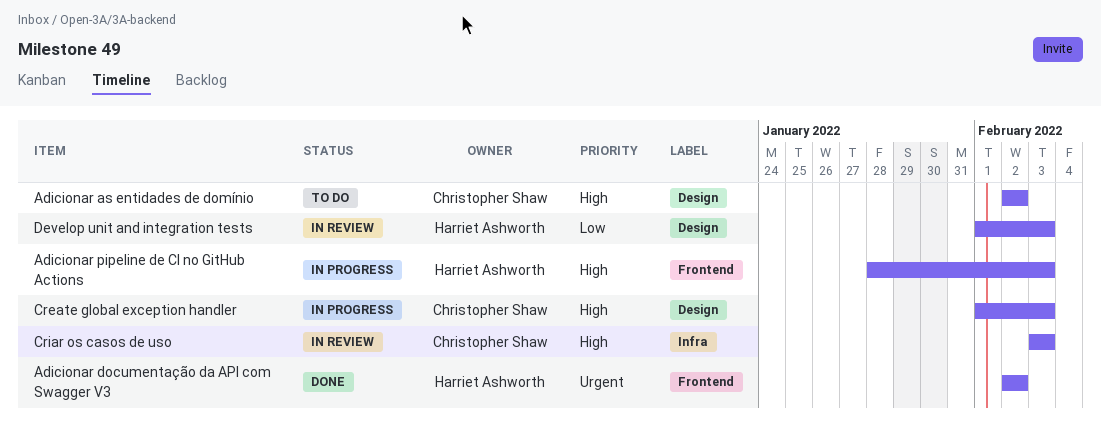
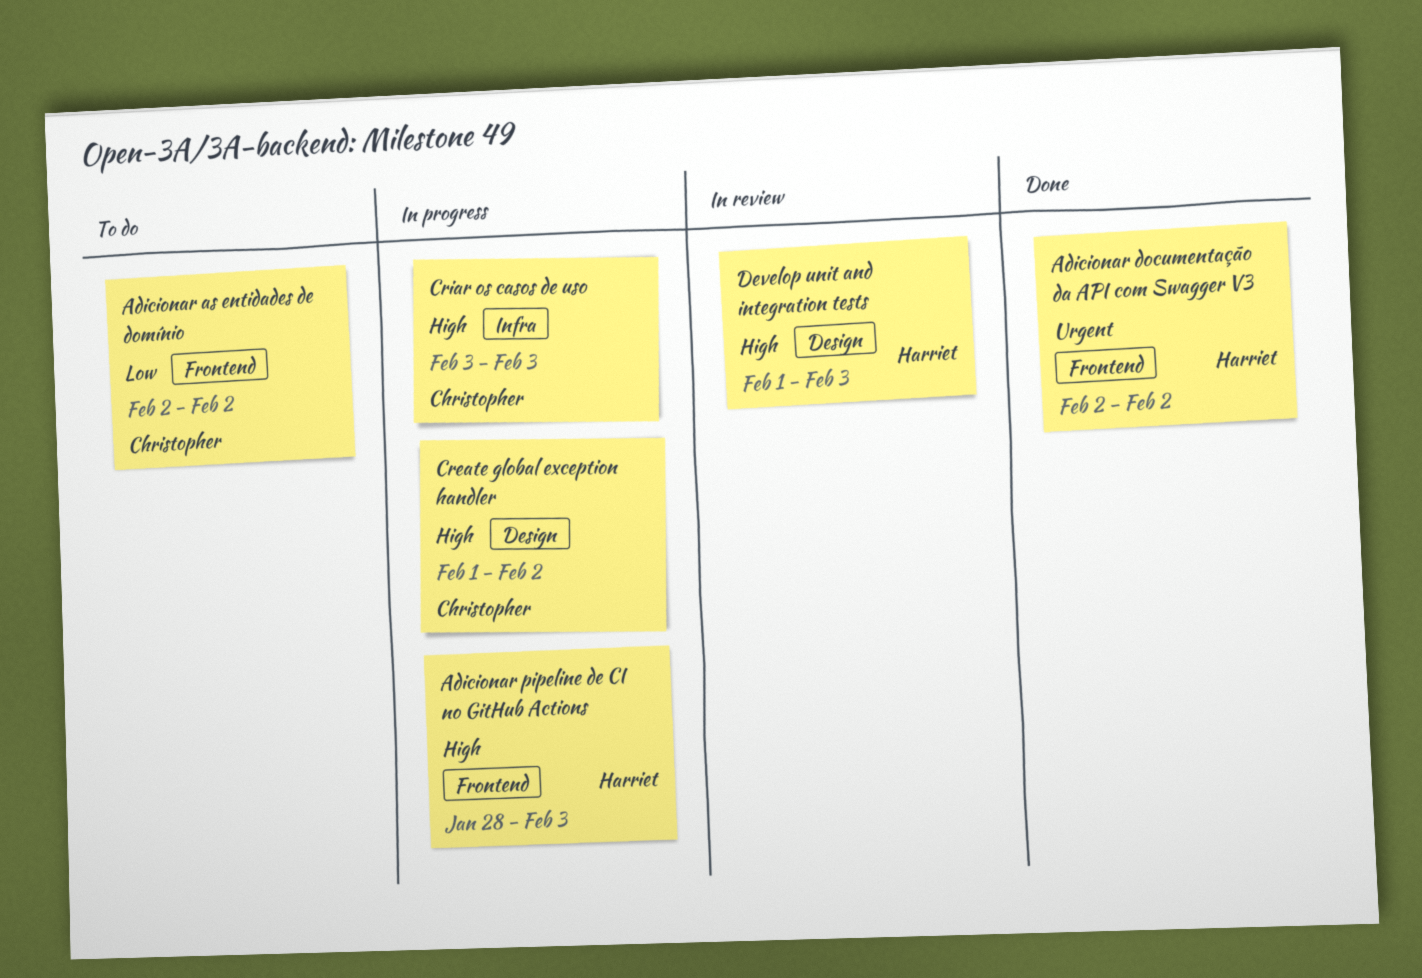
Adicionar as entidades de domínio, priority: High -> Low
Adicionar as entidades de domínio, label: Design -> Frontend
Create global exception handler, due: Feb 3 -> Feb 2
Criar os casos de uso, status: In review -> In progress
Develop unit and integration tests, priority: Low -> High

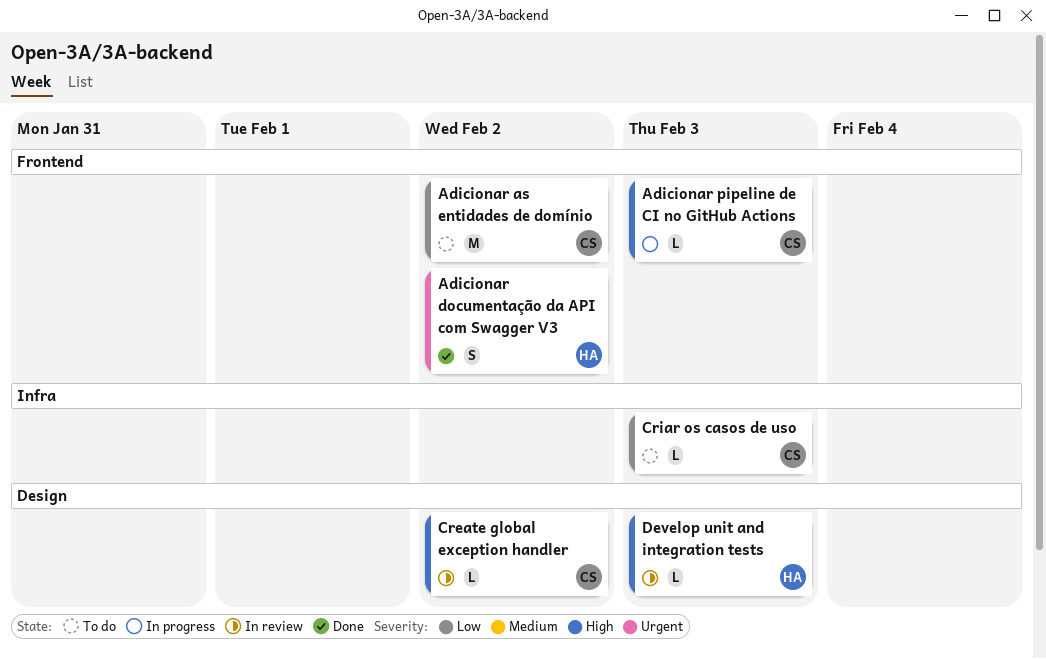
Adicionar pipeline de CI no GitHub Actions, owner: Harriet -> Christopher
Create global exception handler, status: In progress -> In review
Criar os casos de uso, status: In progress -> To do
Criar os casos de uso, priority: High -> Low

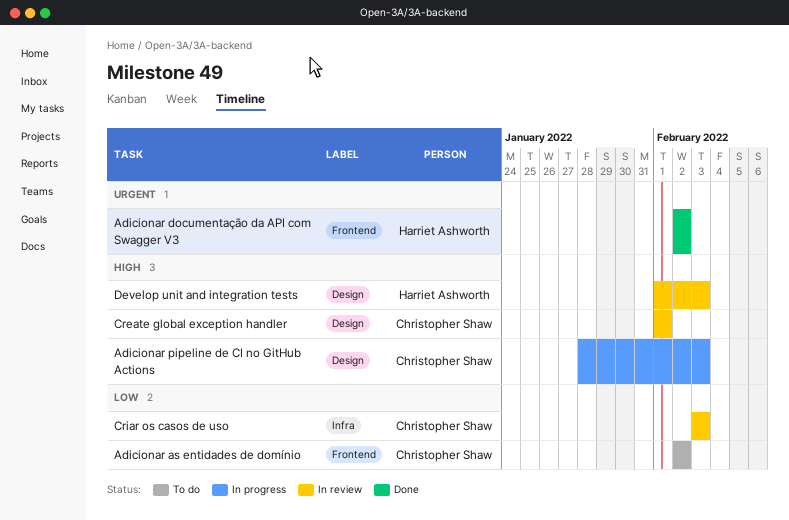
Adicionar pipeline de CI no GitHub Actions, label: Frontend -> Design
Create global exception handler, due: Feb 2 -> Feb 1
Criar os casos de uso, status: To do -> In review

